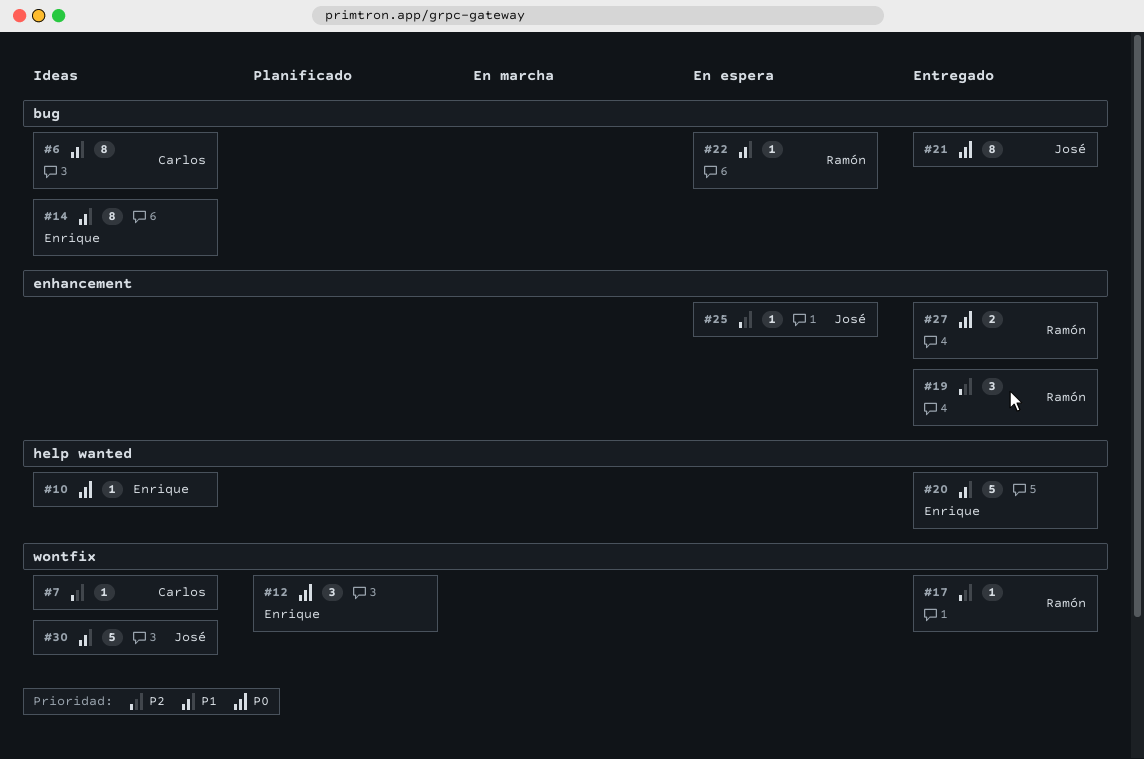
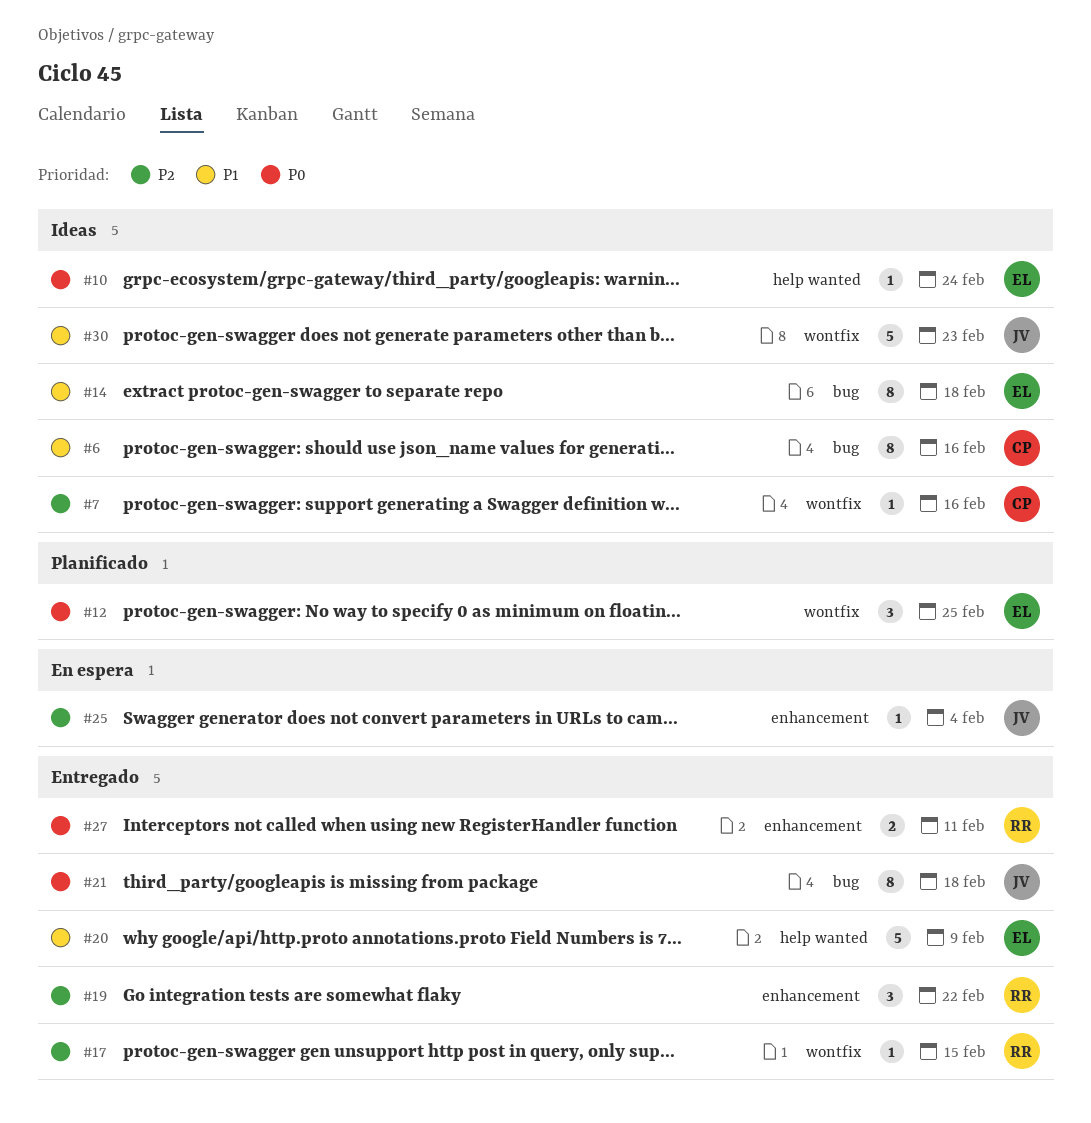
#22: present -> none

